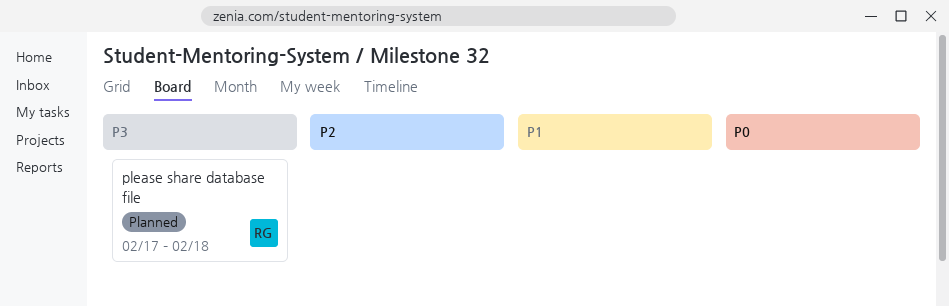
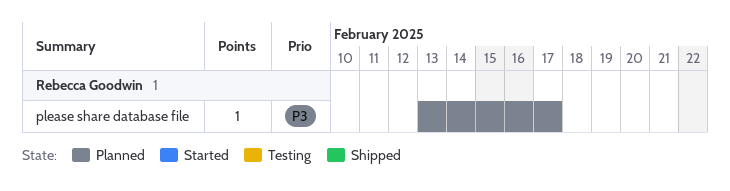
please share database file, start: Feb 17 -> Feb 13
please share database file, due: Feb 18 -> Feb 17

